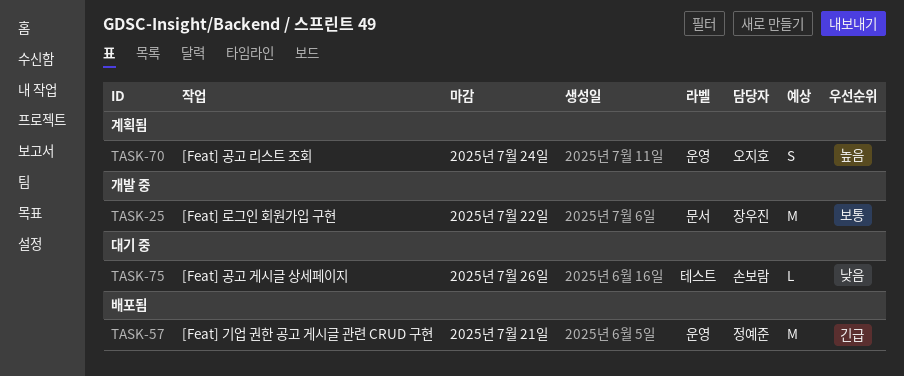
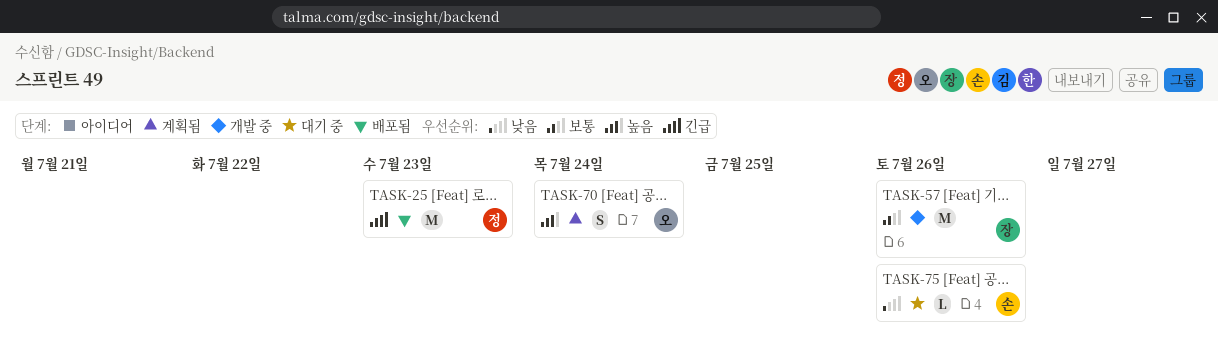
TASK-25, status: 개발 중 -> 배포됨
TASK-25, owner: 장우진 -> 정예준
TASK-25, priority: 보통 -> 긴급
TASK-25, due: Jul 22 -> Jul 23
TASK-57, status: 배포됨 -> 개발 중
TASK-57, owner: 정예준 -> 장우진
TASK-57, priority: 긴급 -> 보통
TASK-57, due: Jul 21 -> Jul 26

